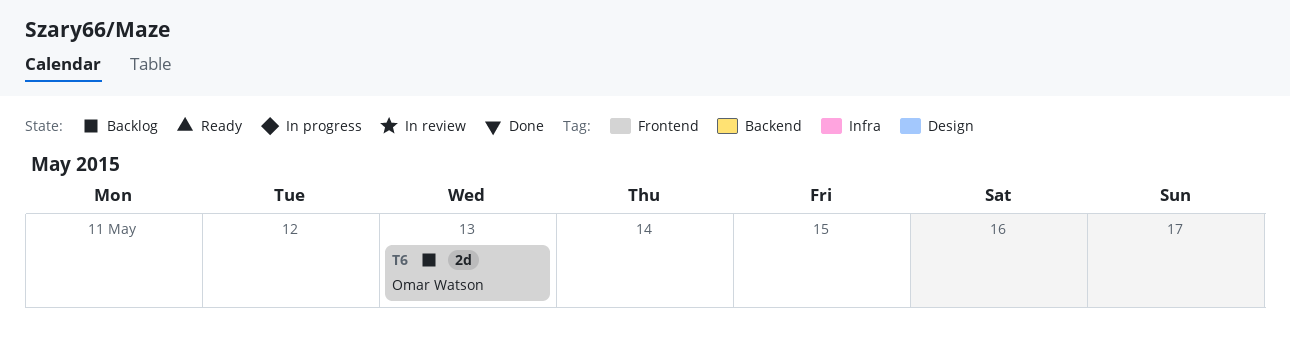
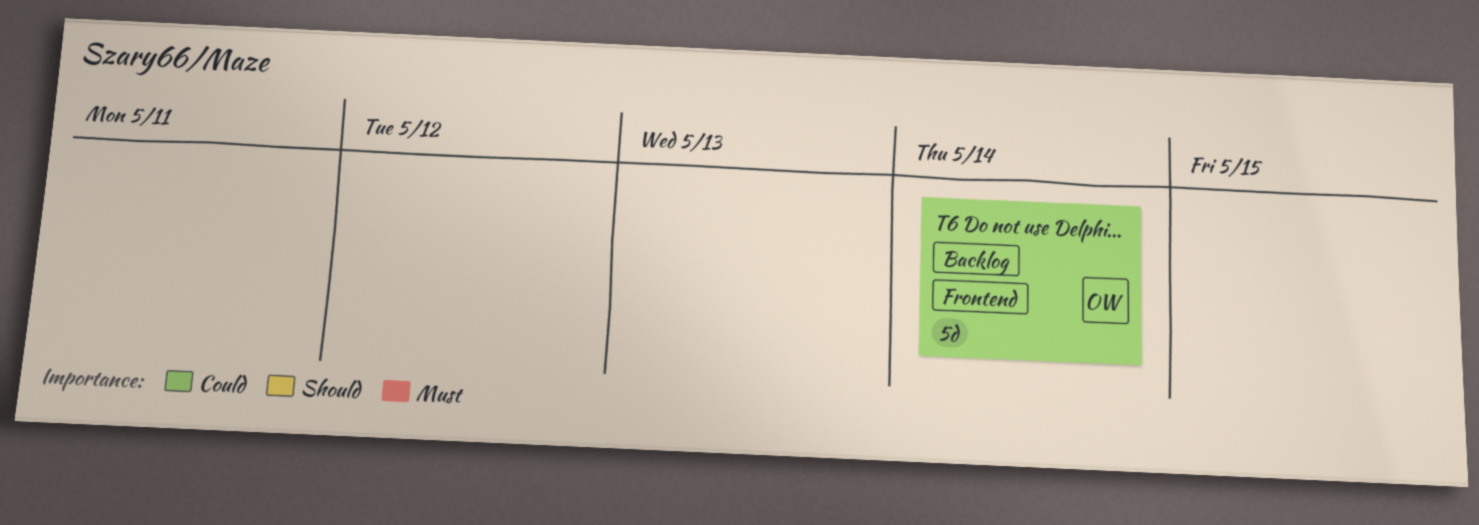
T6, estimate: 2d -> 5d
T6, due: May 13 -> May 14

